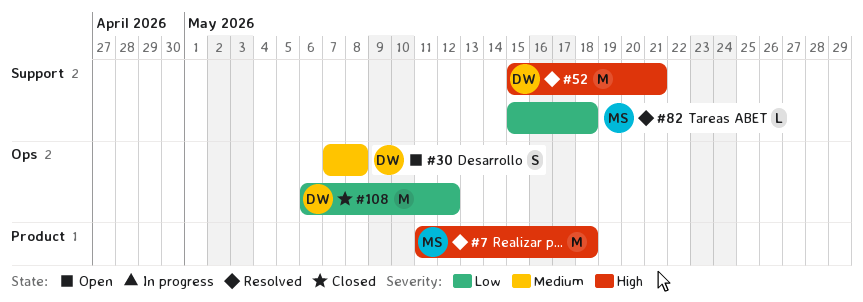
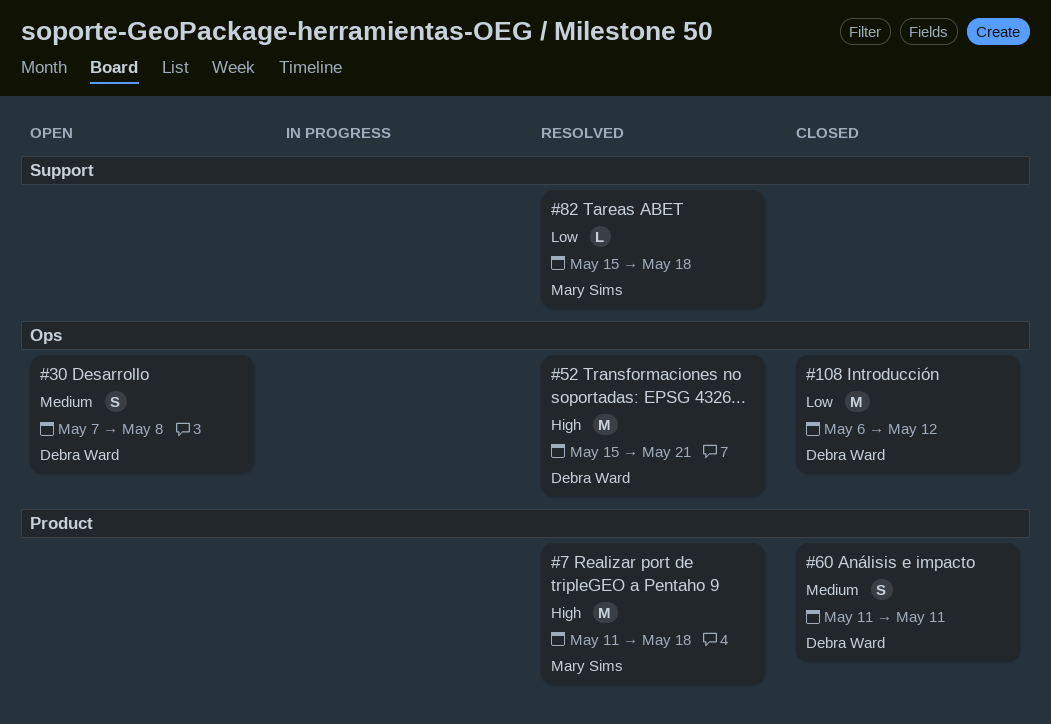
#52, label: Support -> Ops
#60: none -> present

